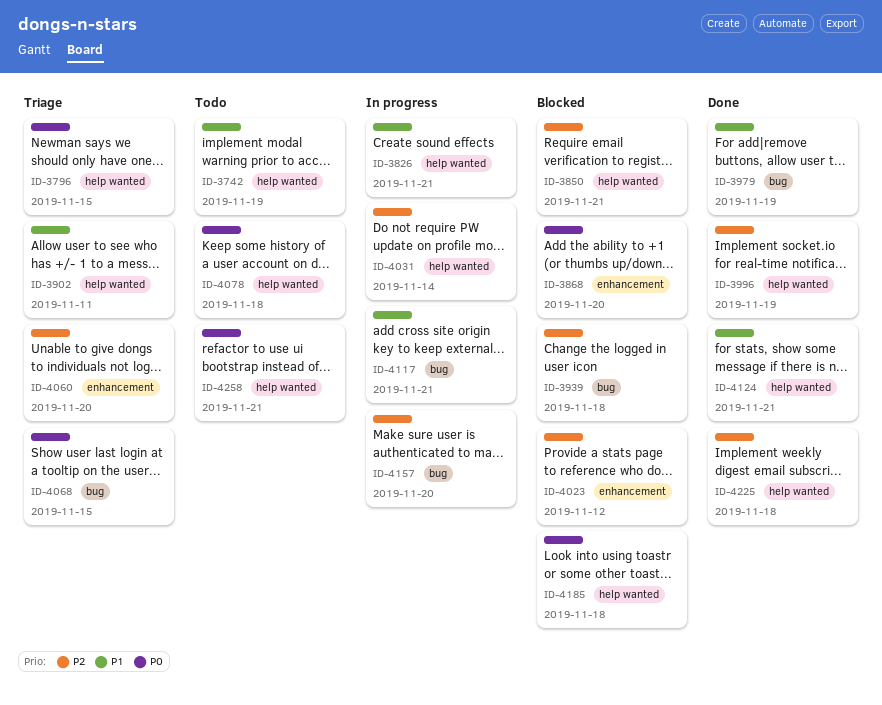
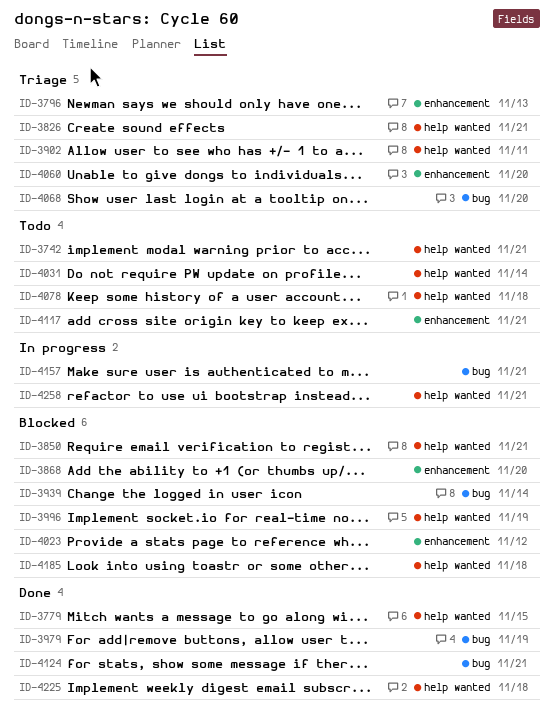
ID-3742, due: Nov 19 -> Nov 21
ID-3779: none -> present
ID-3796, label: help wanted -> enhancement
ID-3796, due: Nov 15 -> Nov 13
ID-3826, status: In progress -> Triage
ID-3939, due: Nov 18 -> Nov 14
ID-3996, status: Done -> Blocked
ID-4031, status: In progress -> Todo
ID-4068, due: Nov 15 -> Nov 20
ID-4117, status: In progress -> Todo
ID-4117, label: bug -> enhancement
ID-4124, label: help wanted -> bug
ID-4157, due: Nov 20 -> Nov 21
ID-4258, status: Todo -> In progress

